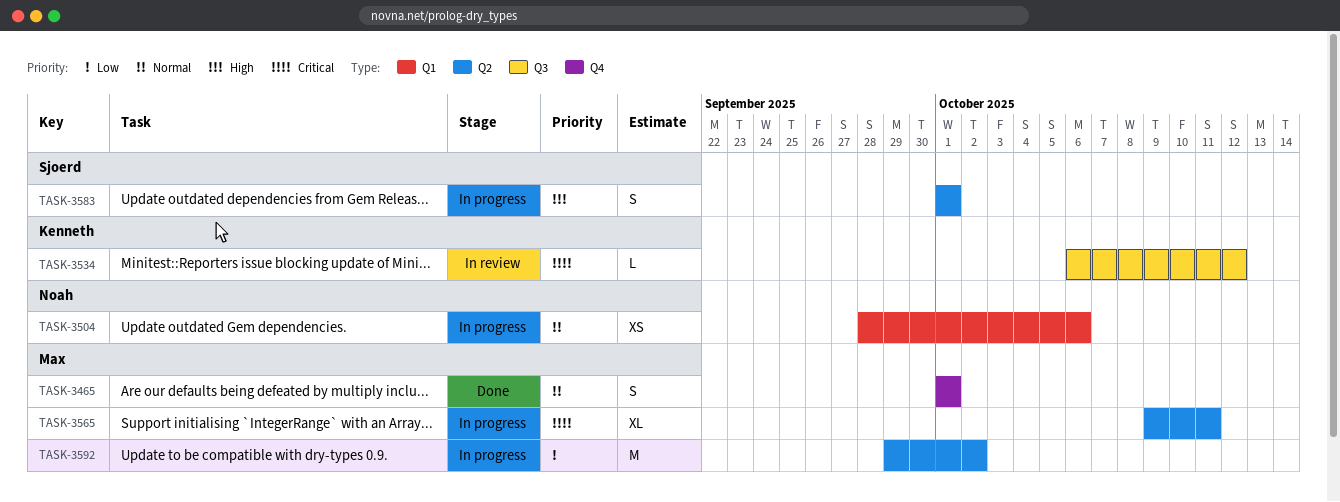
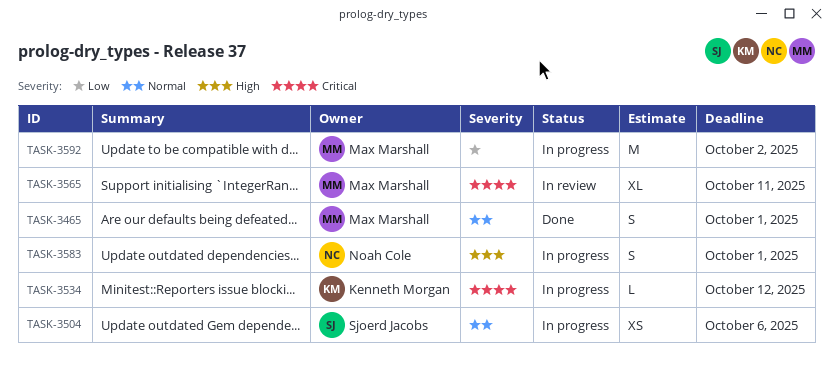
TASK-3504, owner: Noah Cole -> Sjoerd Jacobs
TASK-3534, status: In review -> In progress
TASK-3565, status: In progress -> In review
TASK-3583, owner: Sjoerd Jacobs -> Noah Cole

